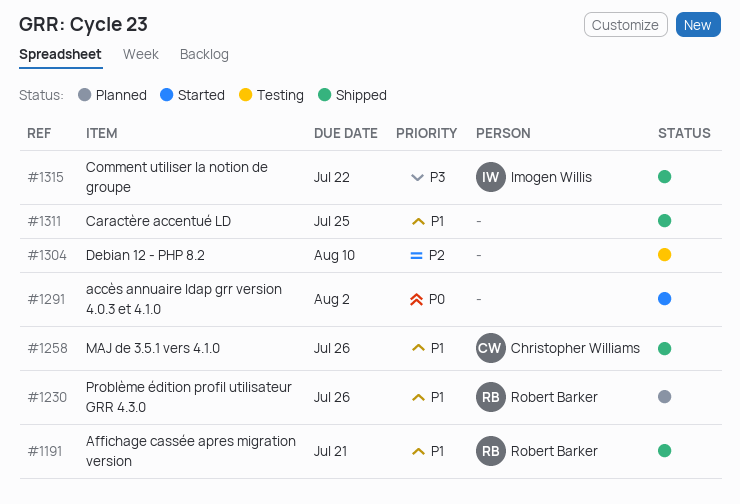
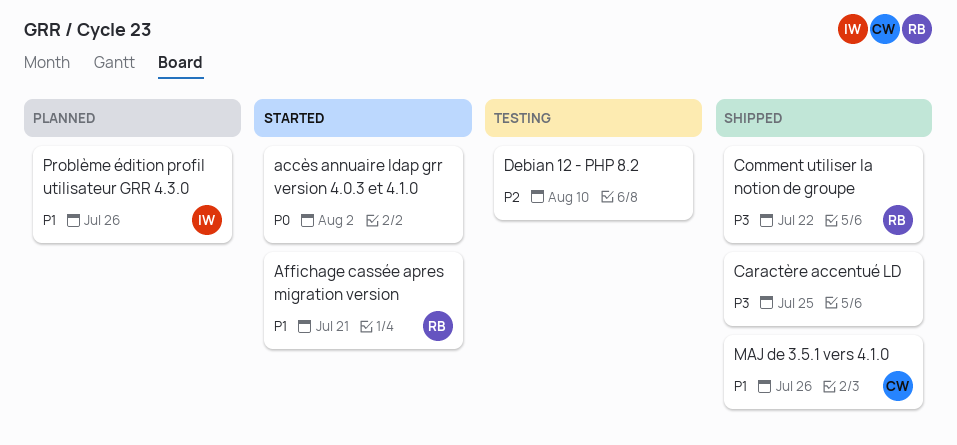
Affichage cassée apres migration version, status: Shipped -> Started
Caractère accentué LD, priority: P1 -> P3
Comment utiliser la notion de groupe, owner: Imogen Willis -> Robert Barker
Problème édition profil utilisateur GRR 4.3.0, owner: Robert Barker -> Imogen Willis

